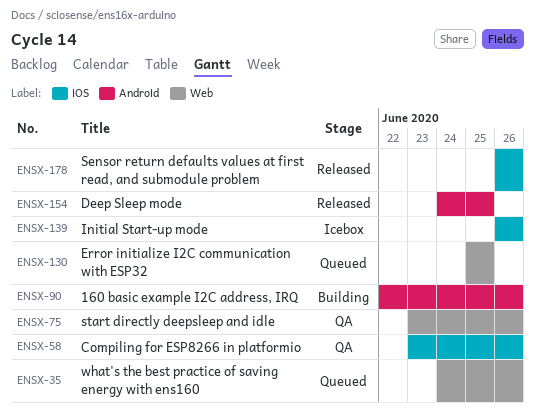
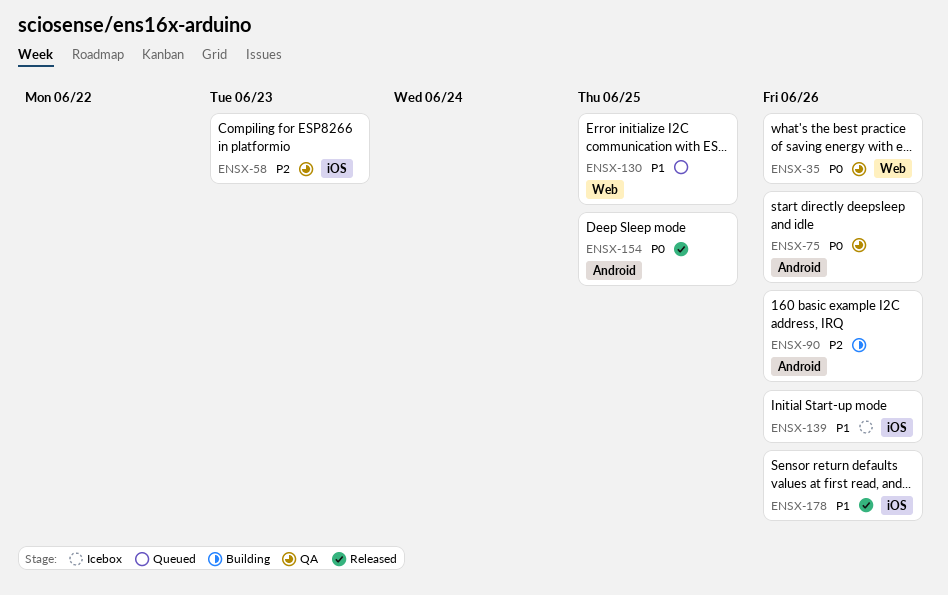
ENSX-35, status: Queued -> QA
ENSX-58, due: Jun 26 -> Jun 23
ENSX-75, label: Web -> Android

